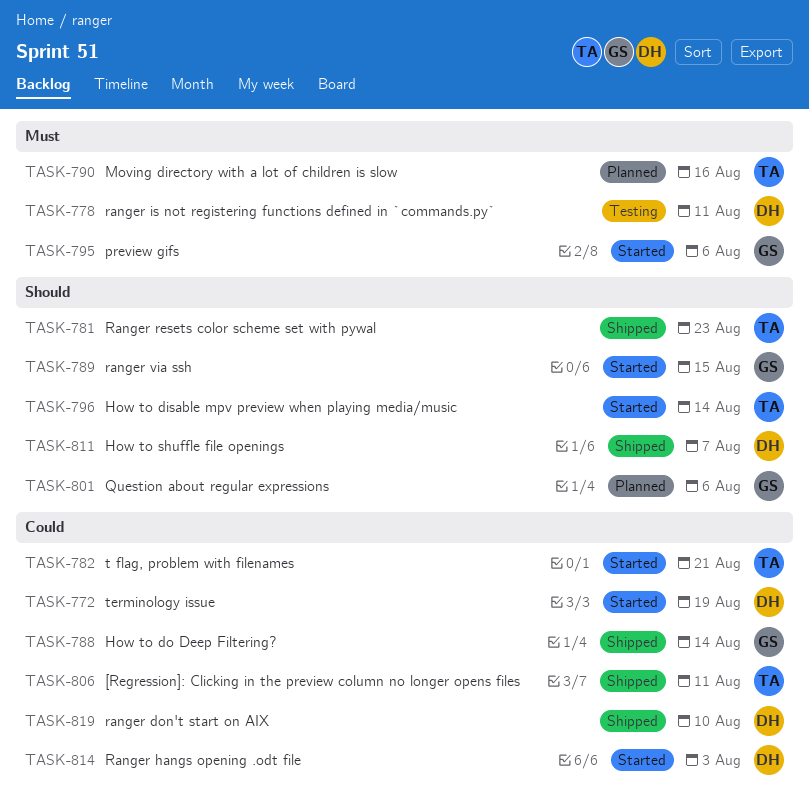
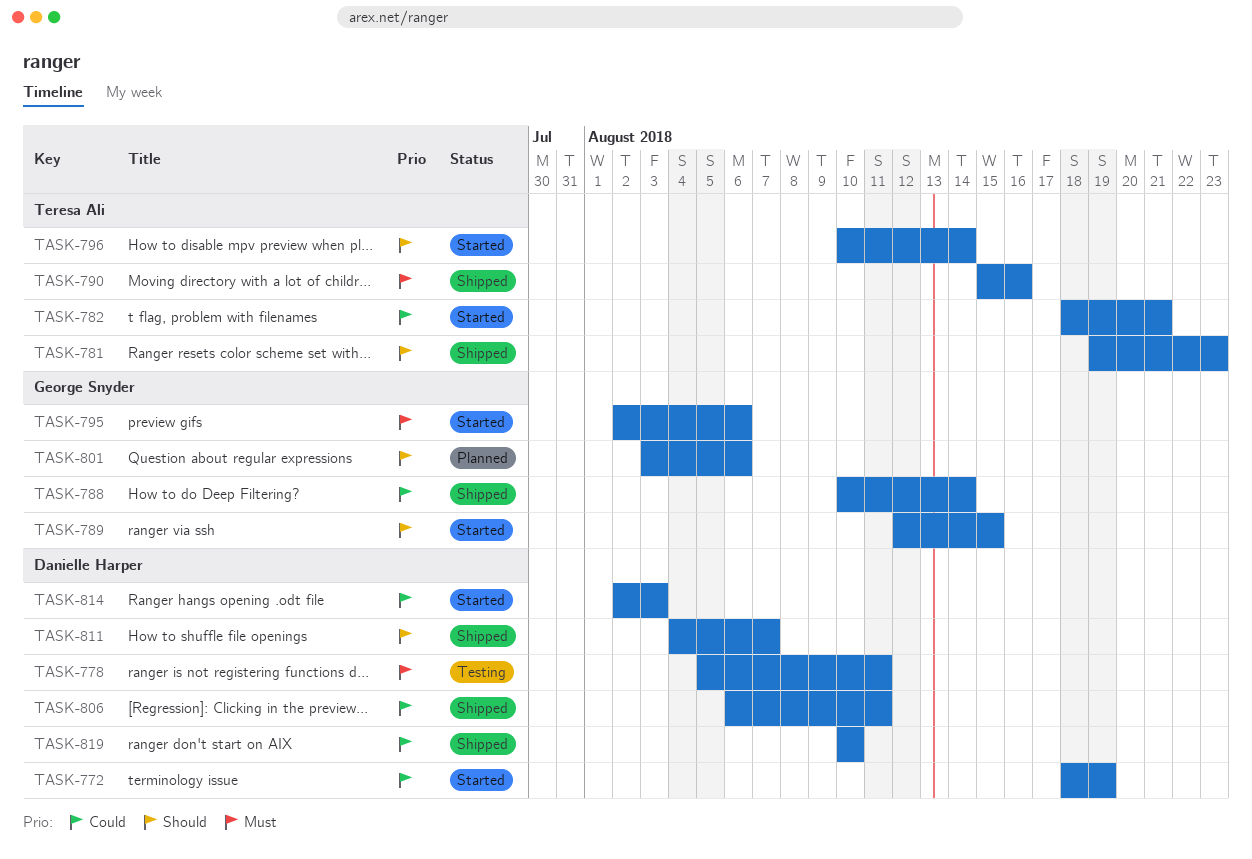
TASK-790, status: Planned -> Shipped
TASK-806, owner: Teresa Ali -> Danielle Harper

